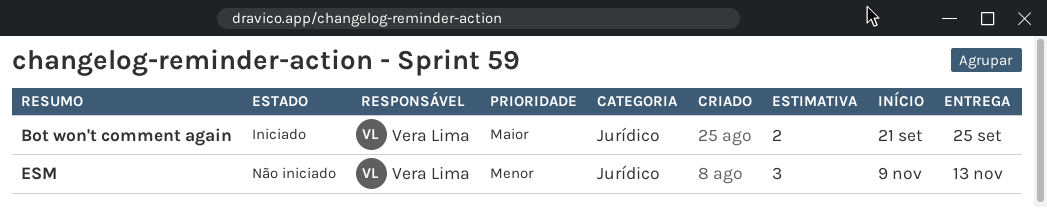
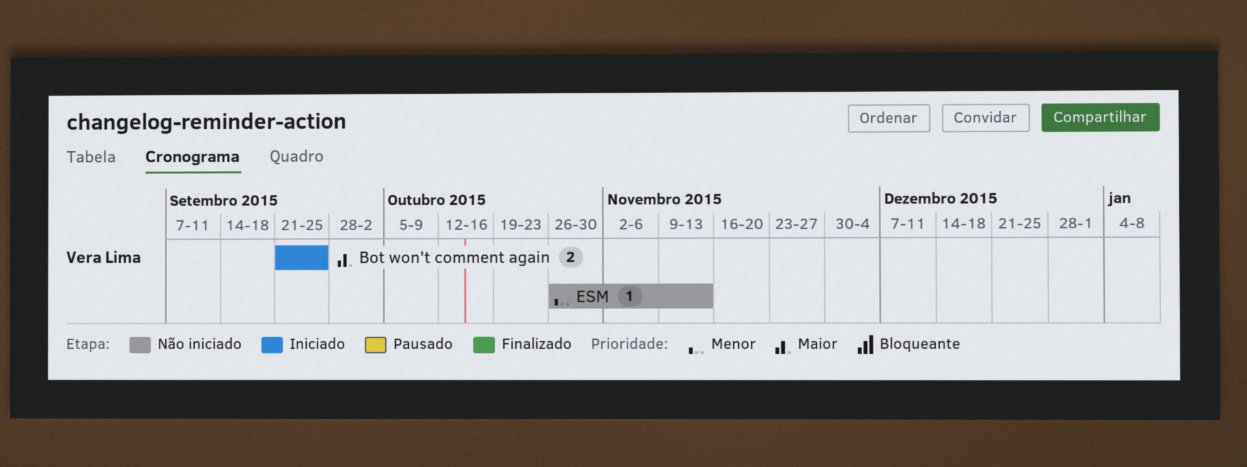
ESM, estimate: 3 -> 1
ESM, start: Nov 9 -> Oct 26

